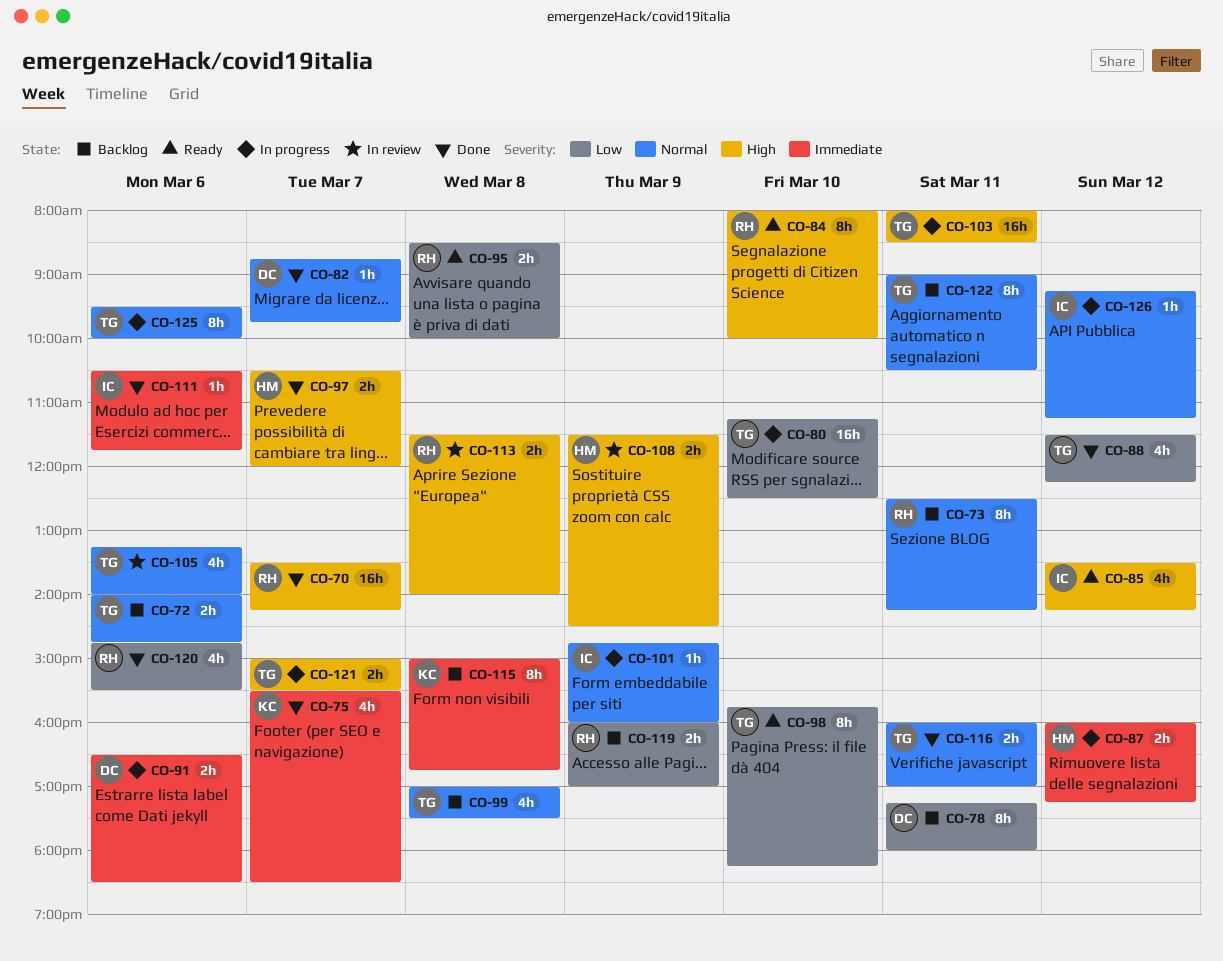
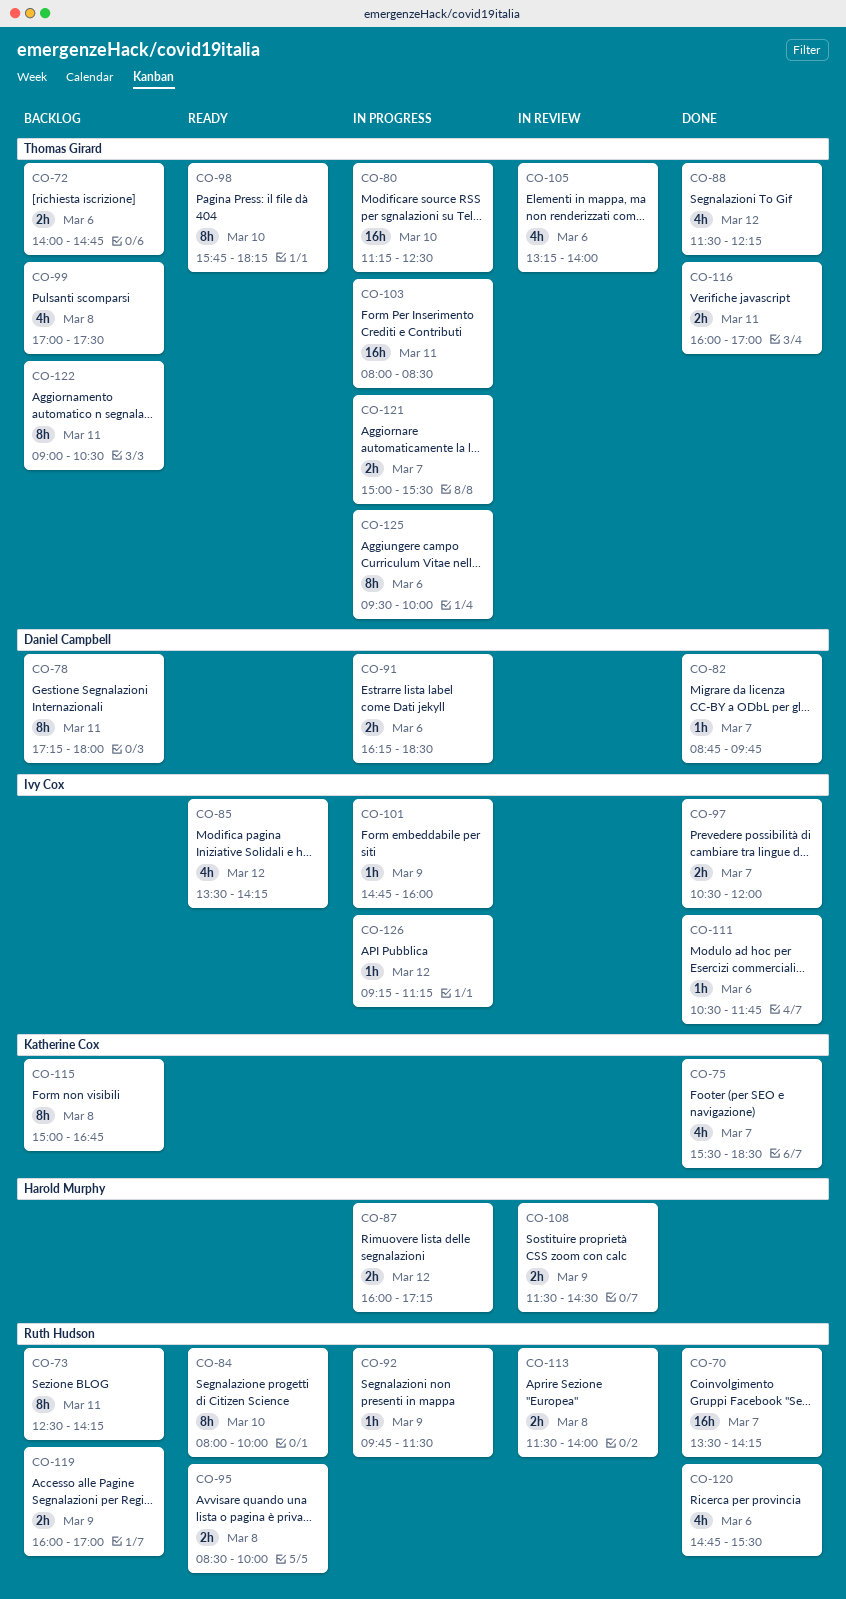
CO-91, begins: 16:30 -> 16:15
CO-92: none -> present
CO-97, owner: Harold Murphy -> Ivy Cox

